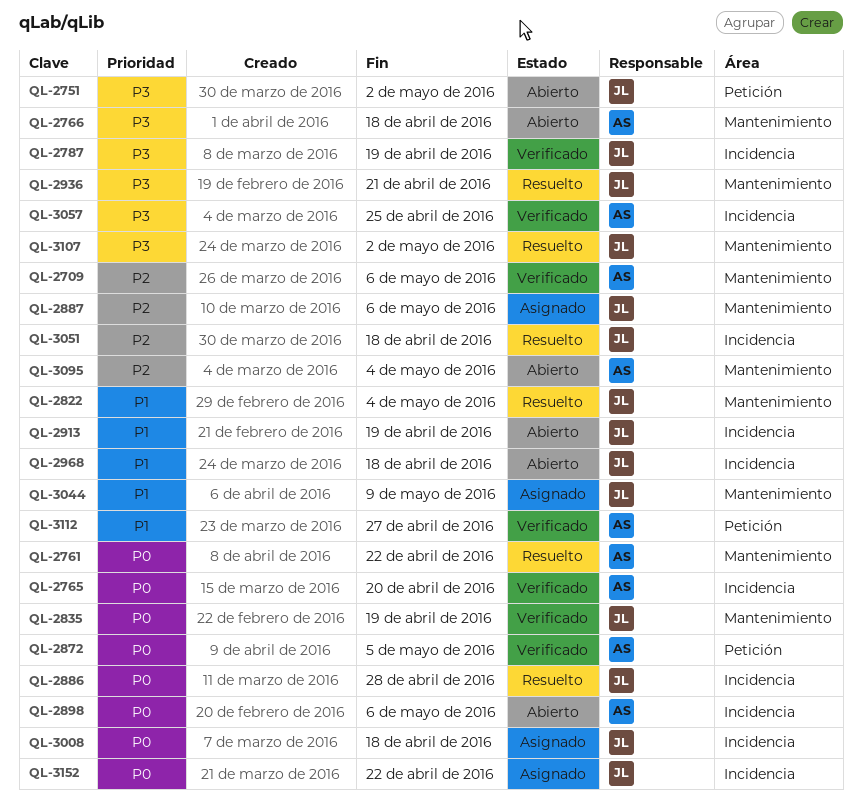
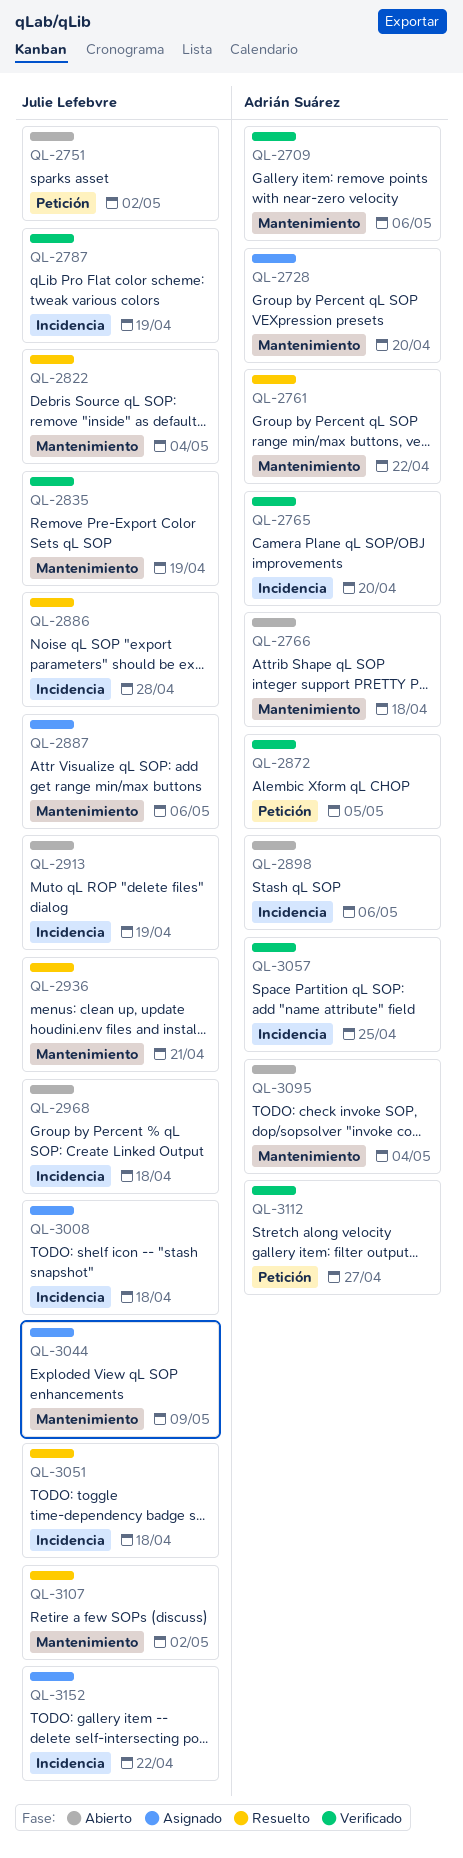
QL-2728: none -> present

